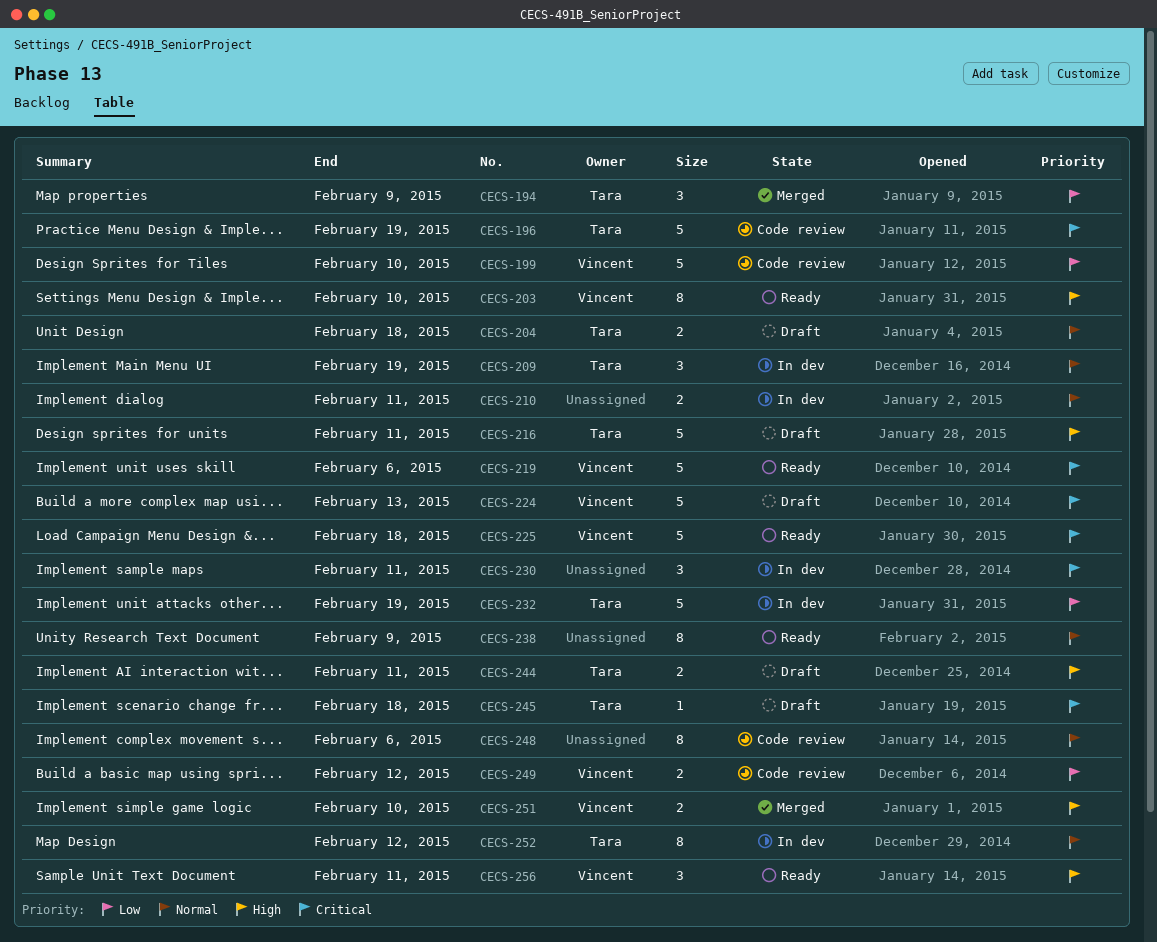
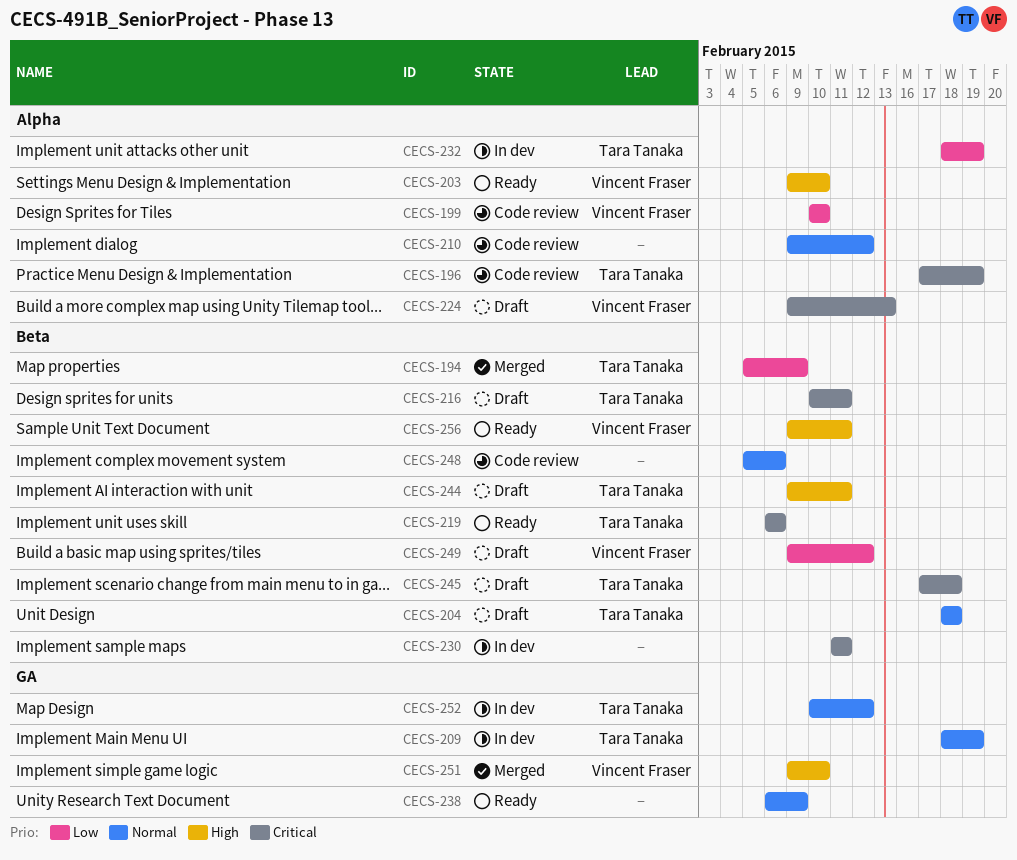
CECS-210, status: In dev -> Code review
CECS-210, due: Feb 11 -> Feb 12
CECS-216, priority: High -> Critical
CECS-219, owner: Vincent Fraser -> Tara Tanaka
CECS-225: present -> none
CECS-249, status: Code review -> Draft

